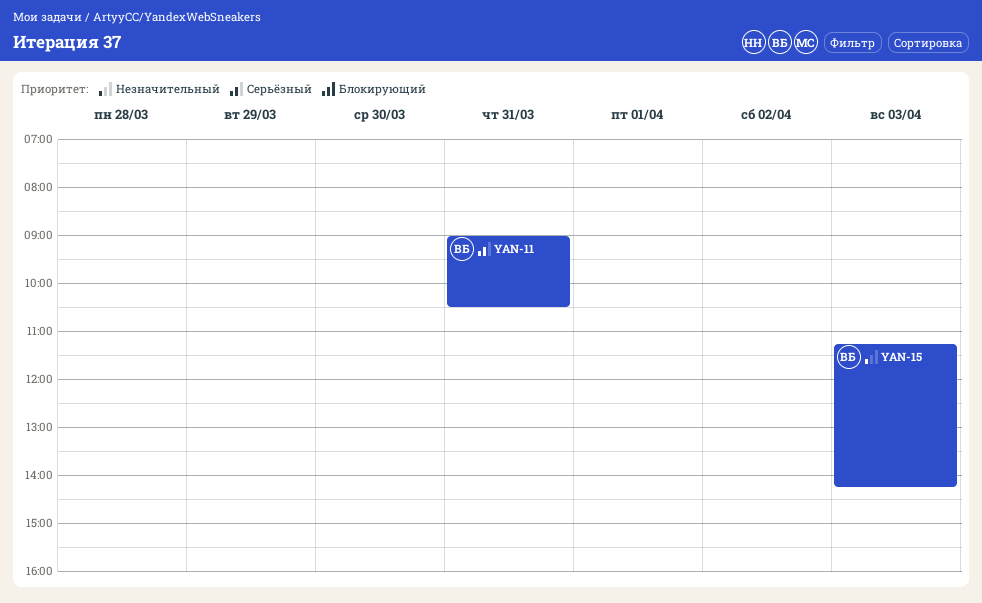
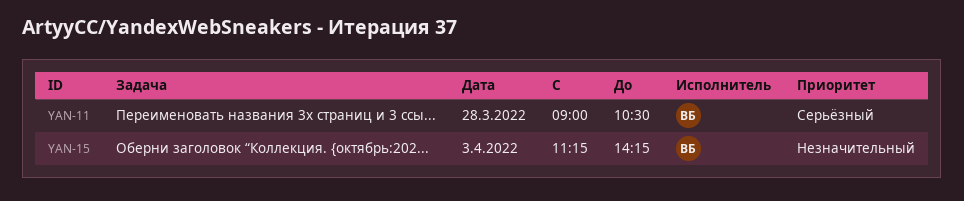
YAN-11, day: Mar 31 -> Mar 28

